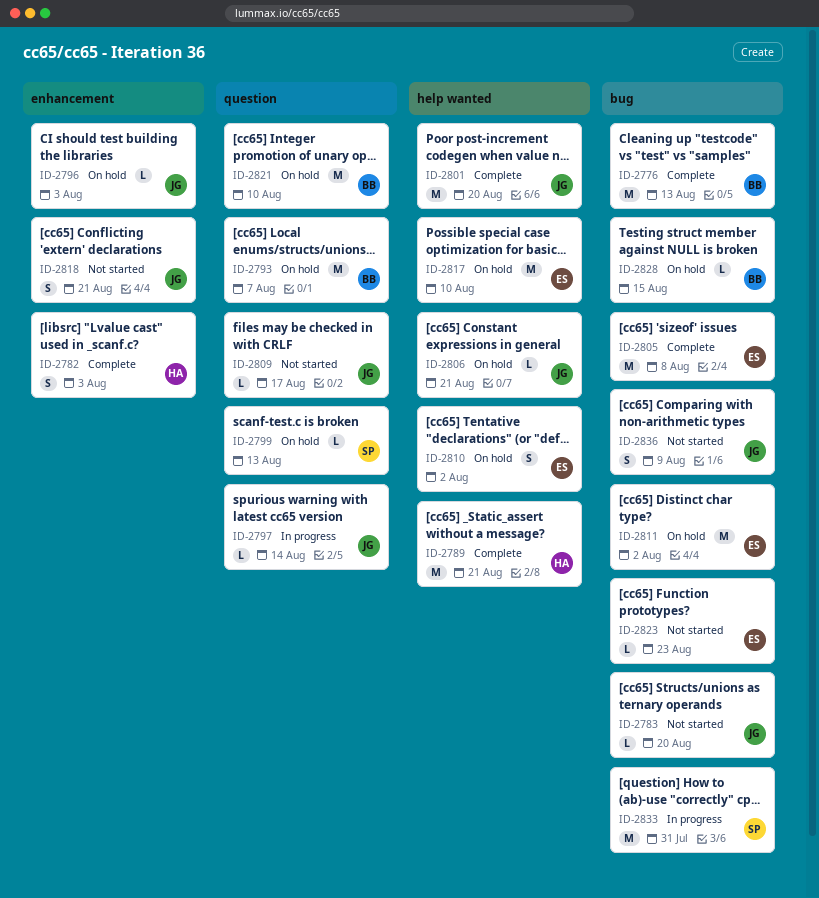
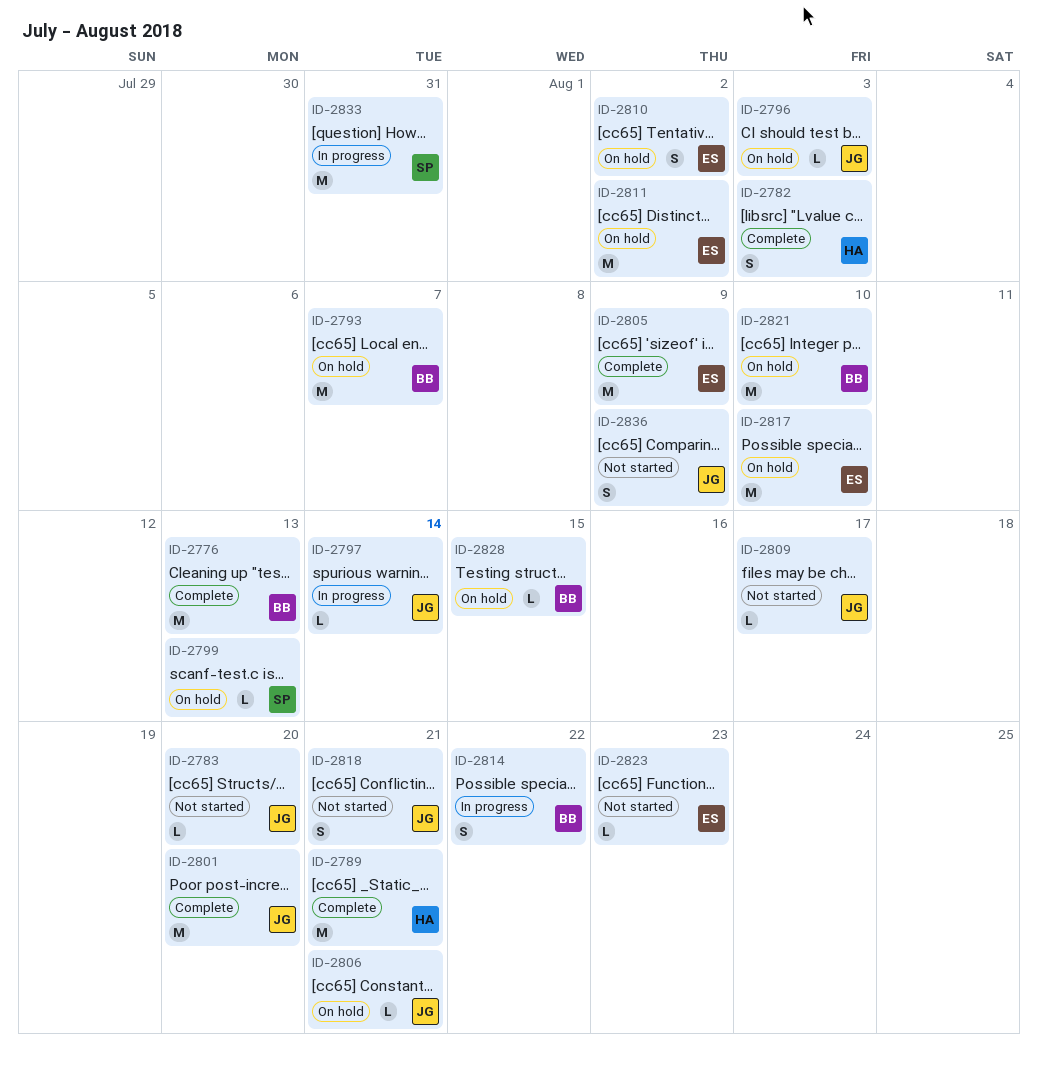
ID-2805, due: Aug 8 -> Aug 9
ID-2814: none -> present

